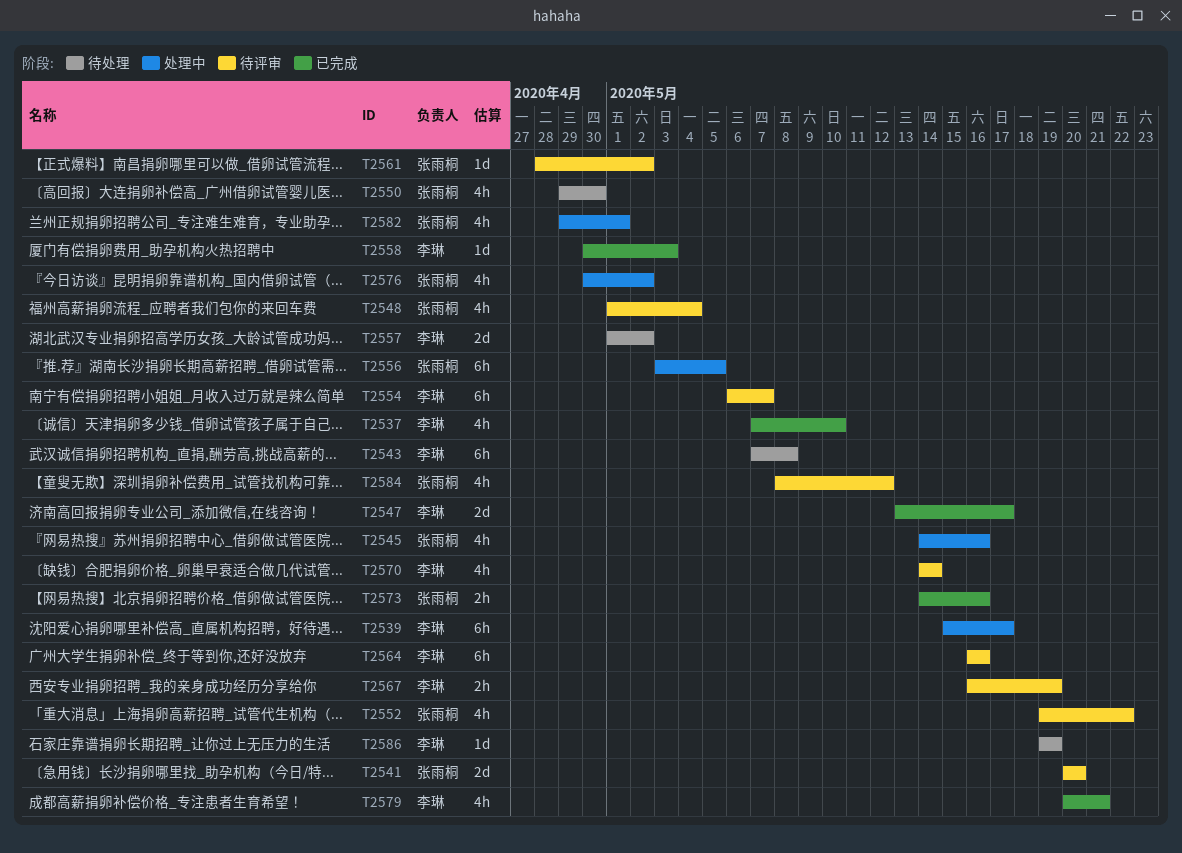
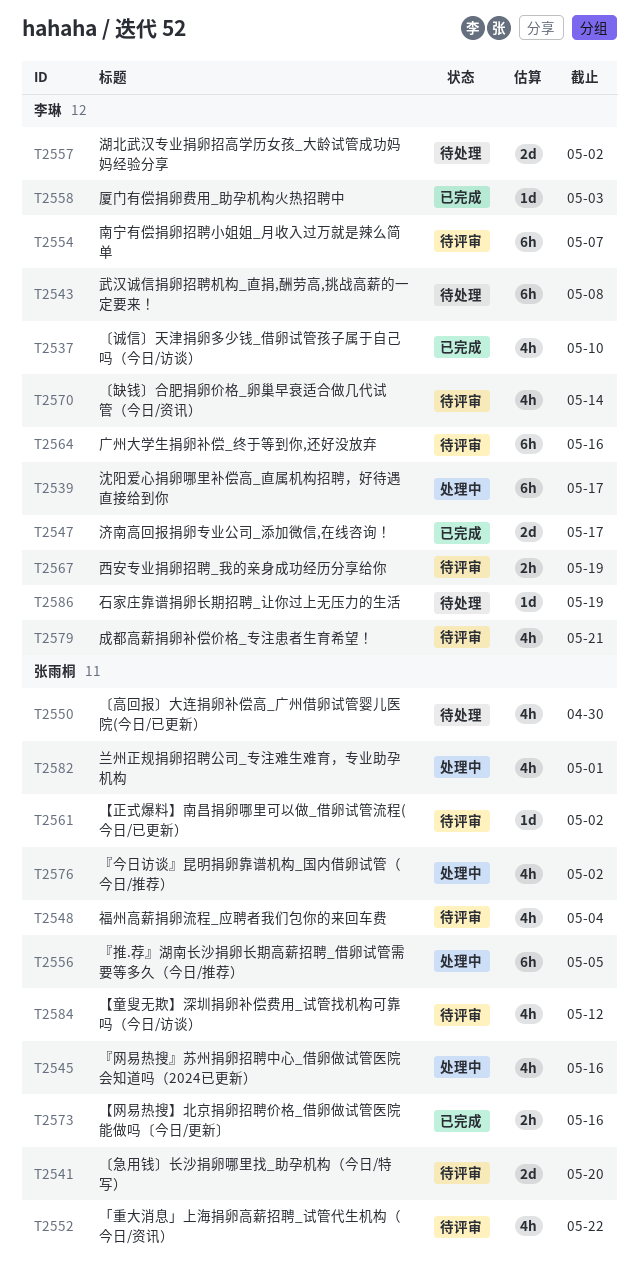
T2579, status: 已完成 -> 待评审

